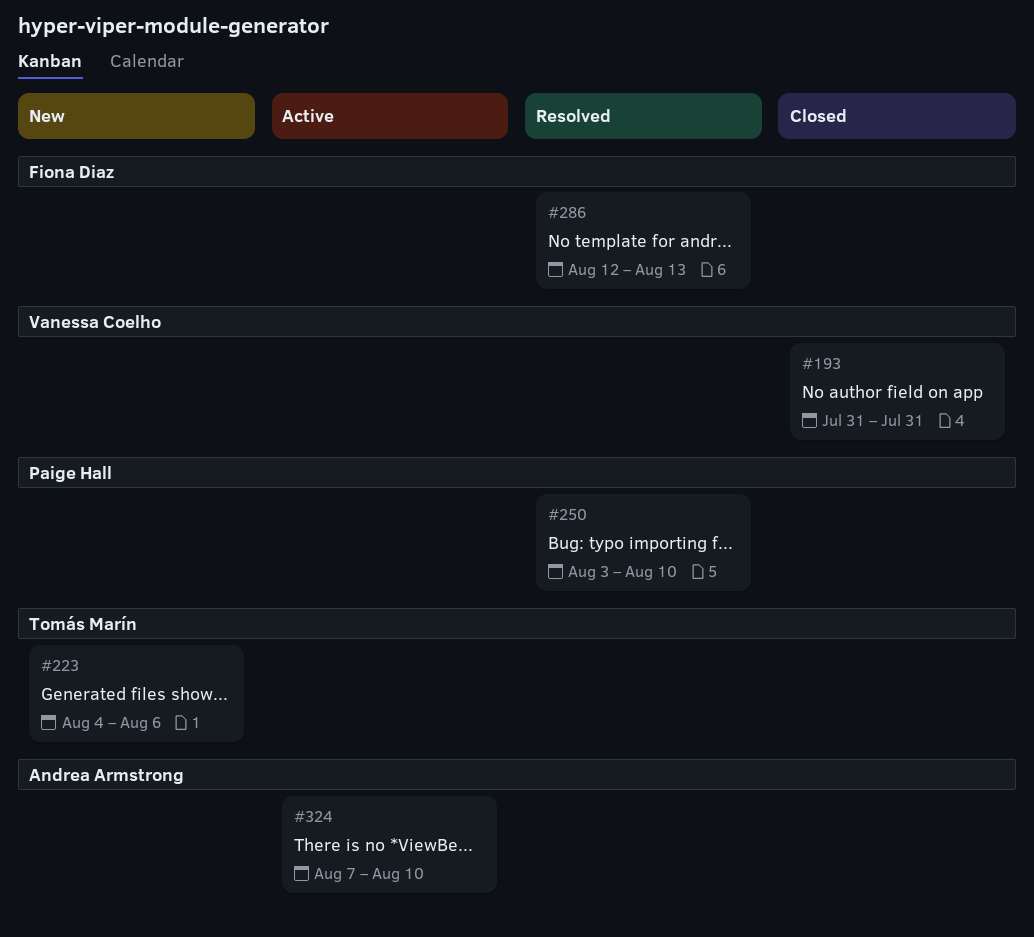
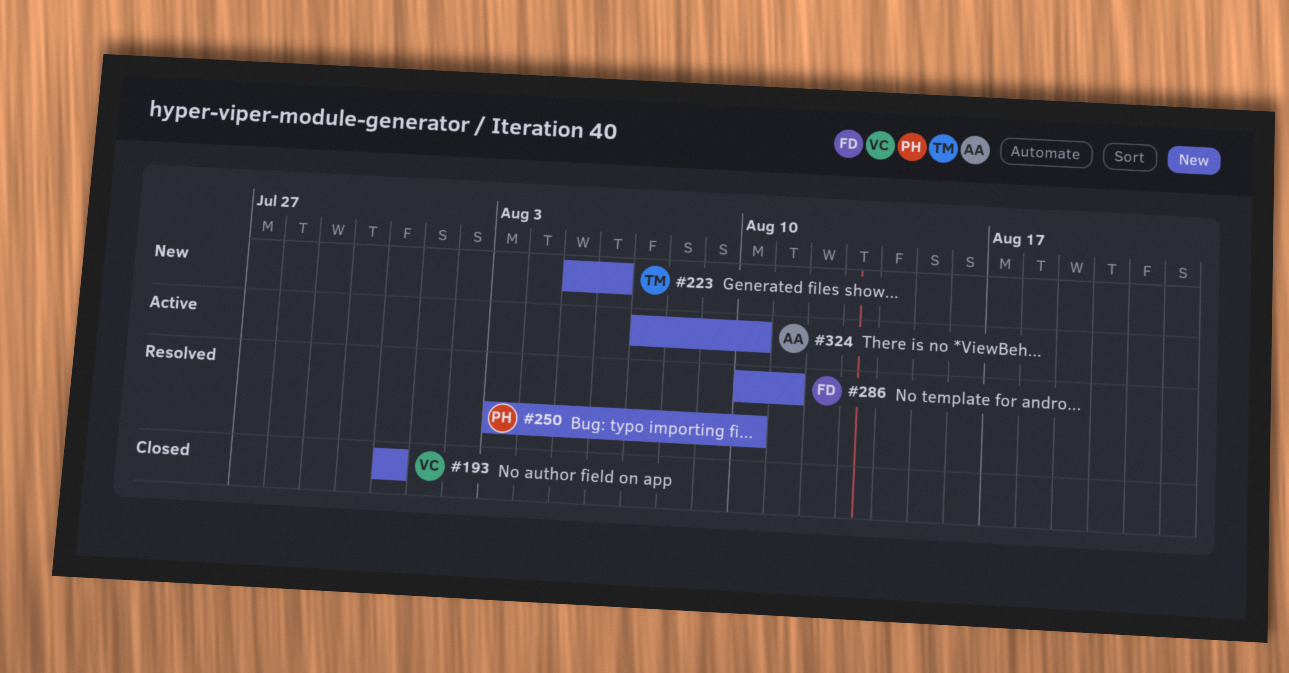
#223, start: Aug 4 -> Aug 5
#286, start: Aug 12 -> Aug 10
#286, due: Aug 13 -> Aug 11

